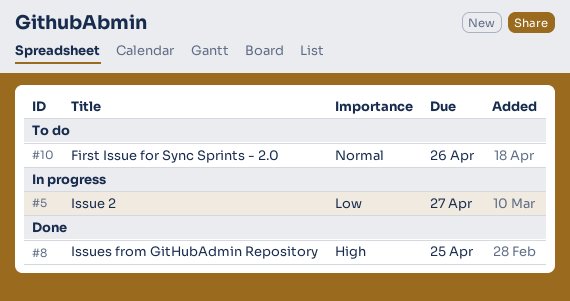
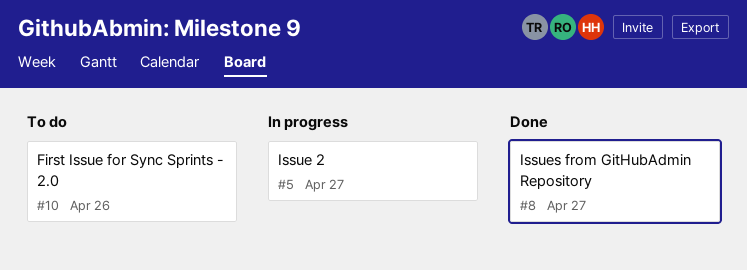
#8, due: Apr 25 -> Apr 27

